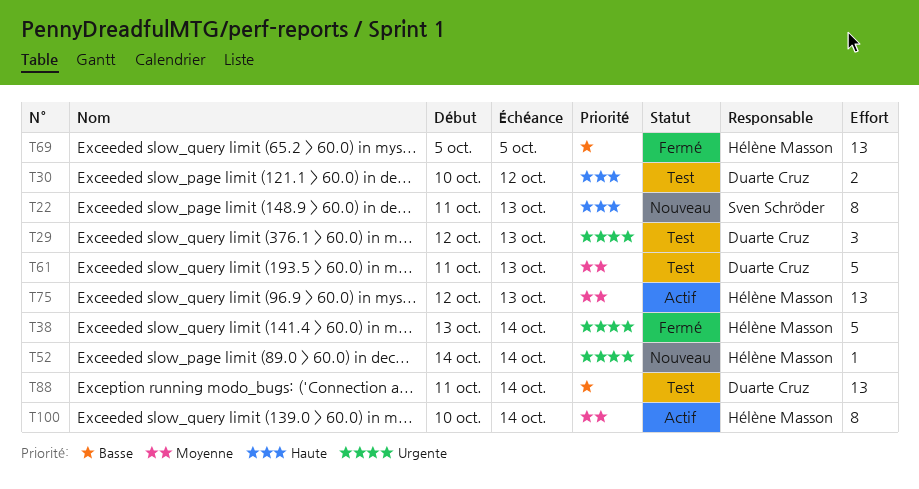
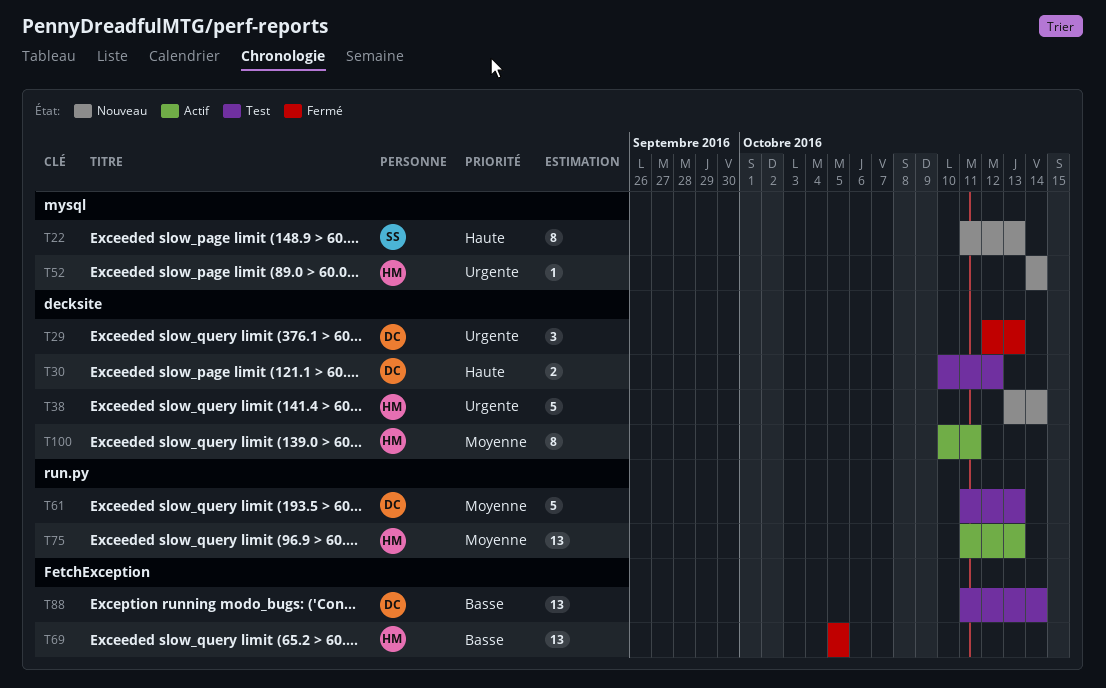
T29, status: Test -> Fermé
T38, status: Fermé -> Nouveau
T75, start: Oct 12 -> Oct 11
T100, due: Oct 14 -> Oct 11

